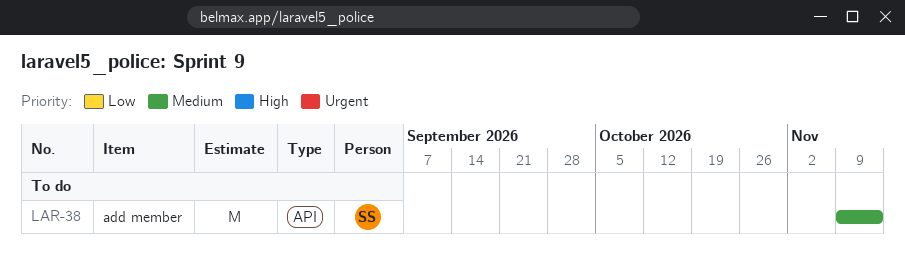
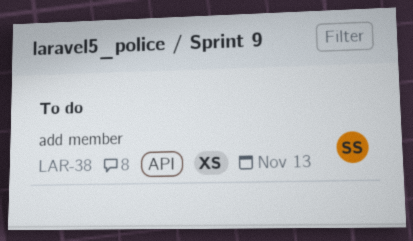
LAR-38, estimate: M -> XS

